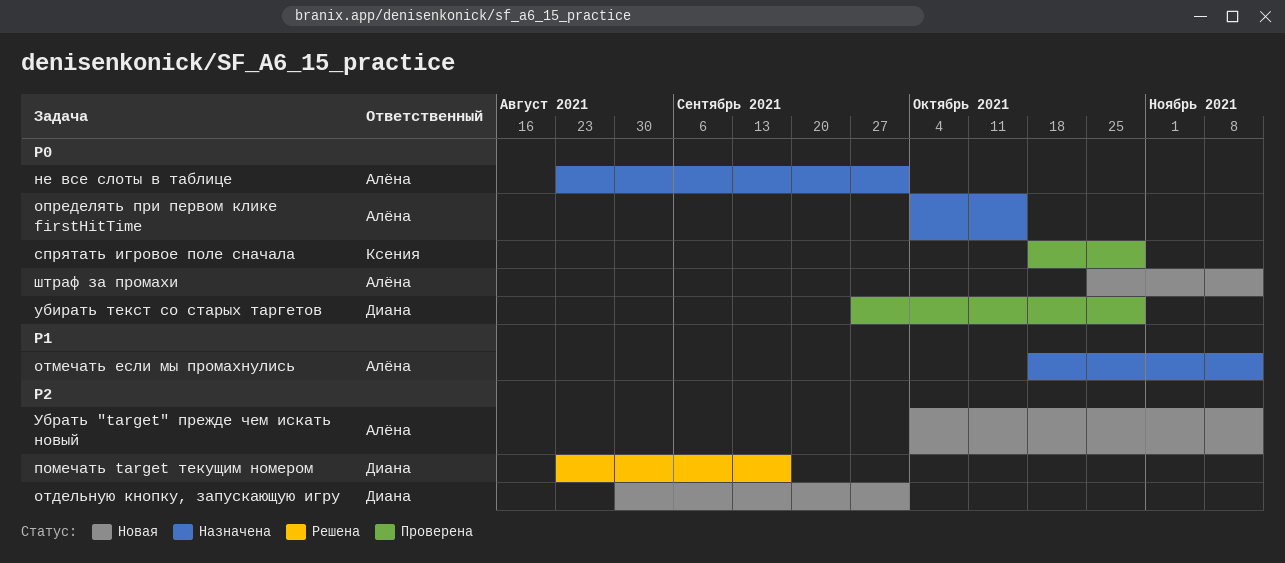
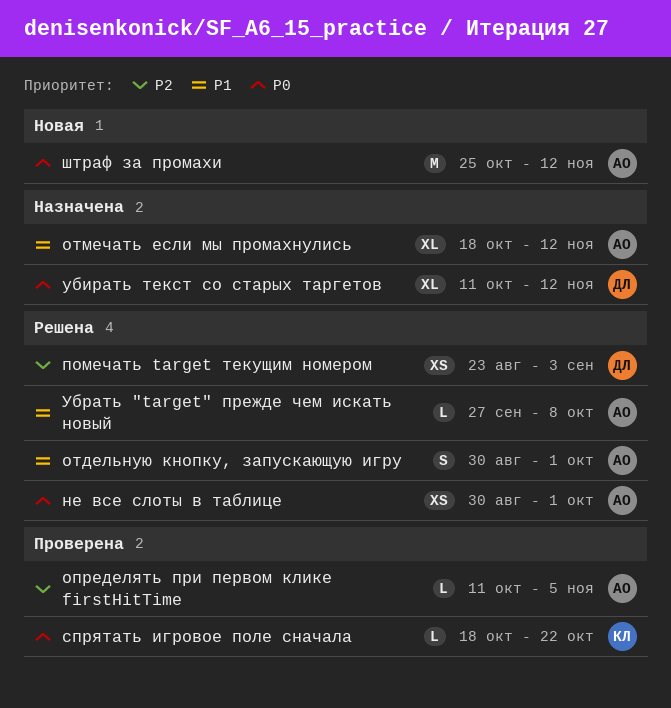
не все слоты в таблице, status: Назначена -> Решена
не все слоты в таблице, start: Aug 23 -> Aug 30
определять при первом клике firstHitTime, status: Назначена -> Проверена
определять при первом клике firstHitTime, priority: P0 -> P2
определять при первом клике firstHitTime, start: Oct 4 -> Oct 11
определять при первом клике firstHitTime, due: Oct 15 -> Nov 5
отдельную кнопку, запускающую игру, status: Новая -> Решена
отдельную кнопку, запускающую игру, owner: Диана -> Алёна
отдельную кнопку, запускающую игру, priority: P2 -> P1
помечать target текущим номером, due: Sep 17 -> Sep 3
спрятать игровое поле сначала, due: Oct 29 -> Oct 22
убирать текст со старых таргетов, status: Проверена -> Назначена
убирать текст со старых таргетов, start: Sep 27 -> Oct 11
убирать текст со старых таргетов, due: Oct 29 -> Nov 12
Убрать "target" прежде чем искать новый, status: Новая -> Решена
Убрать "target" прежде чем искать новый, priority: P2 -> P1
Убрать "target" прежде чем искать новый, start: Oct 4 -> Sep 27
Убрать "target" прежде чем искать новый, due: Nov 12 -> Oct 8

